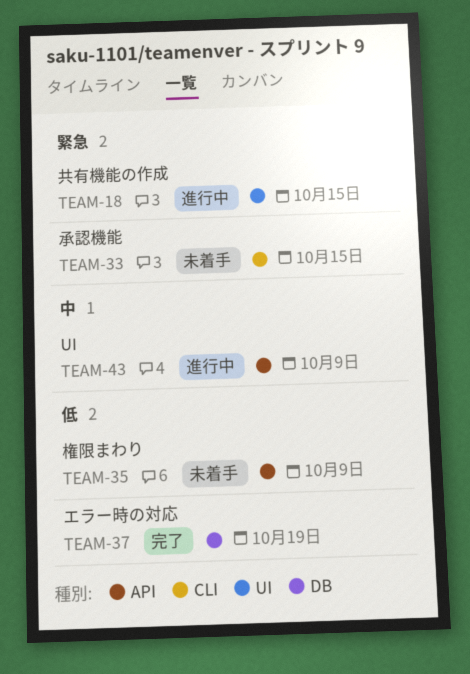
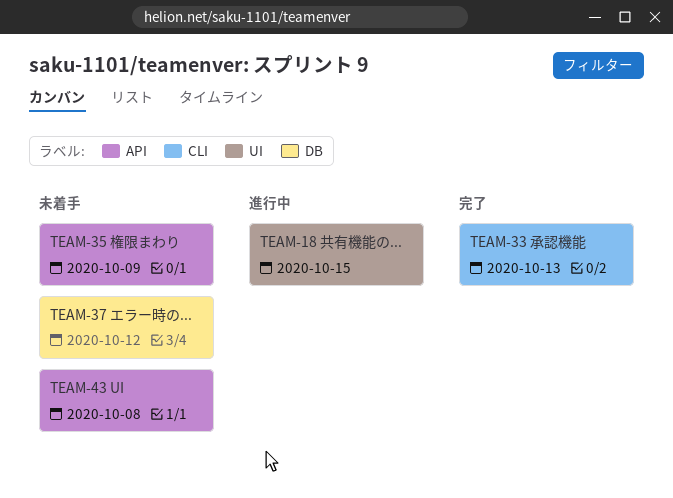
TEAM-33, status: 未着手 -> 完了
TEAM-33, due: Oct 15 -> Oct 13
TEAM-37, status: 完了 -> 未着手
TEAM-37, due: Oct 19 -> Oct 12
TEAM-43, status: 進行中 -> 未着手
TEAM-43, due: Oct 9 -> Oct 8

